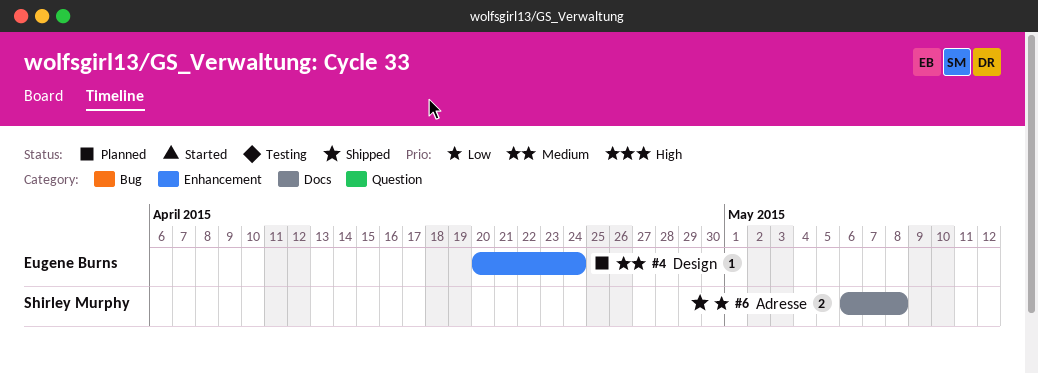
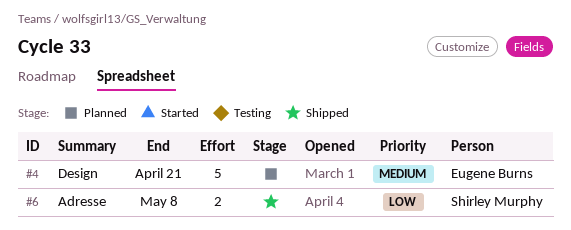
#4, estimate: 1 -> 5
#4, due: Apr 24 -> Apr 21

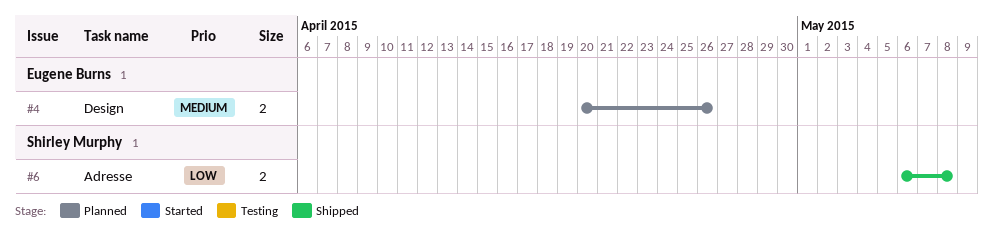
#4, estimate: 5 -> 2
#4, due: Apr 21 -> Apr 26

